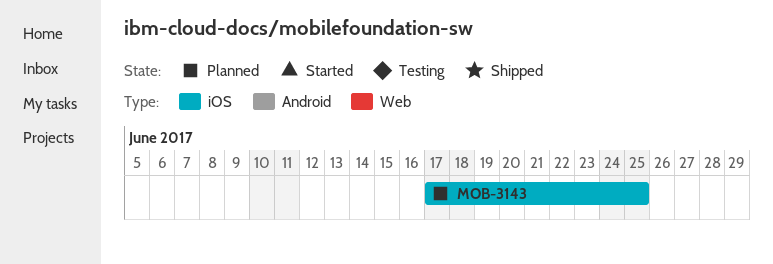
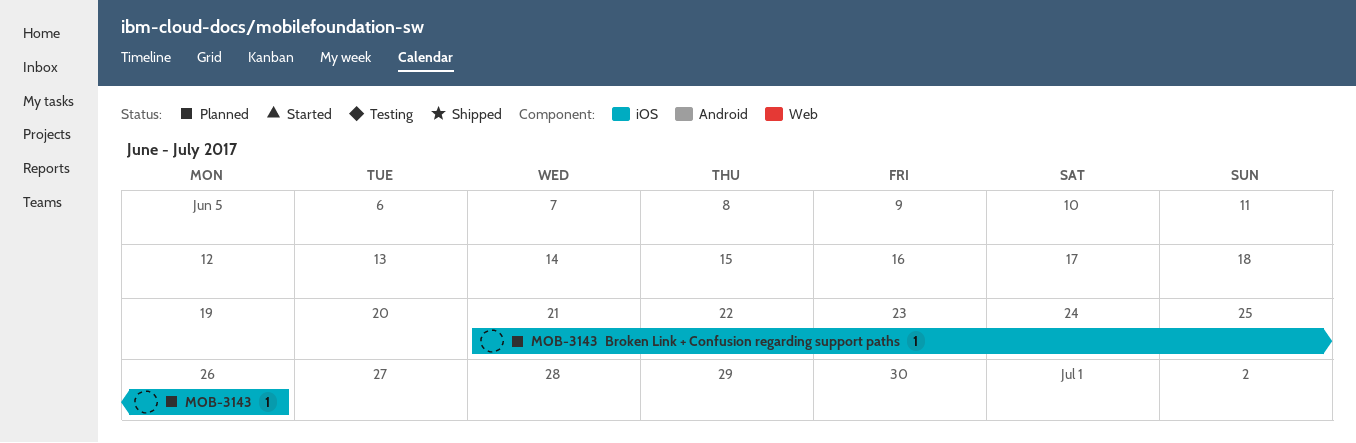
MOB-3143, start: Jun 17 -> Jun 21
MOB-3143, due: Jun 25 -> Jun 26

